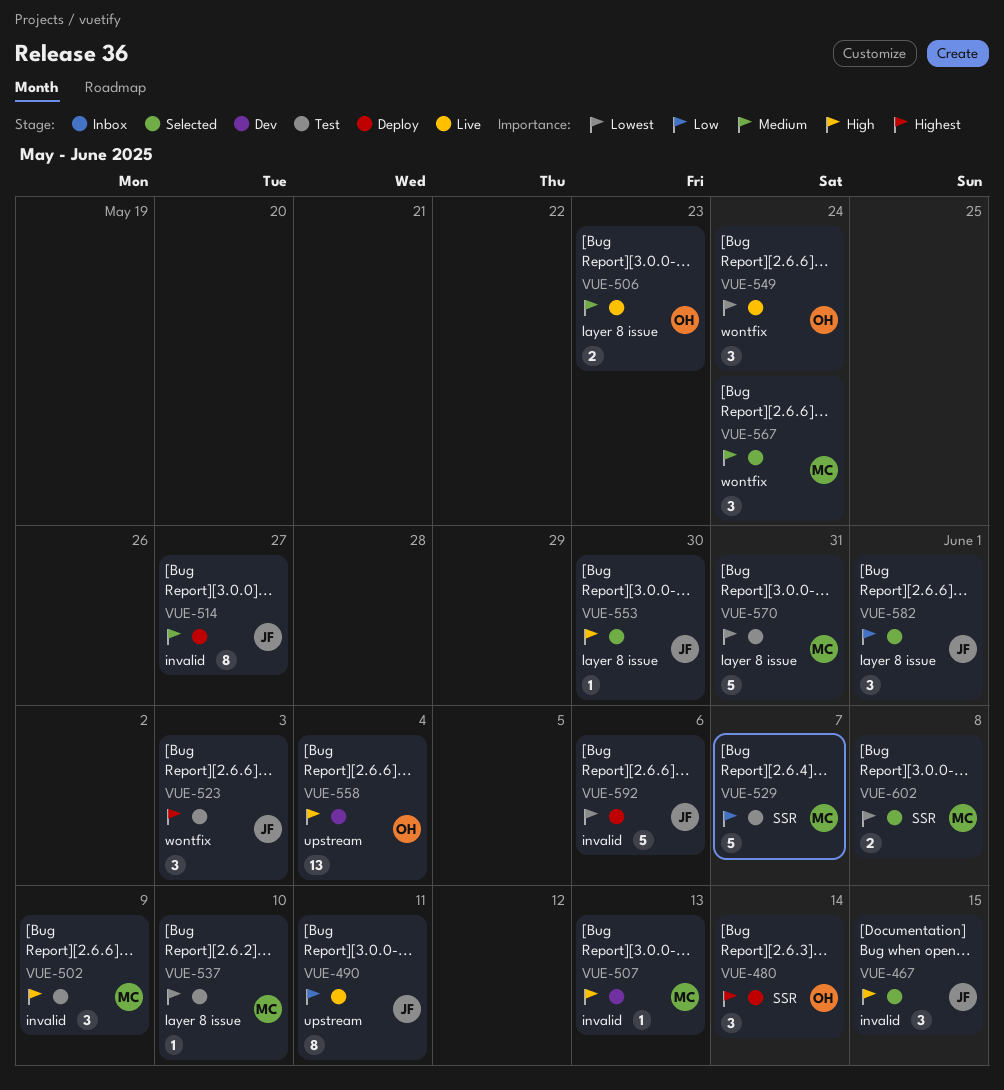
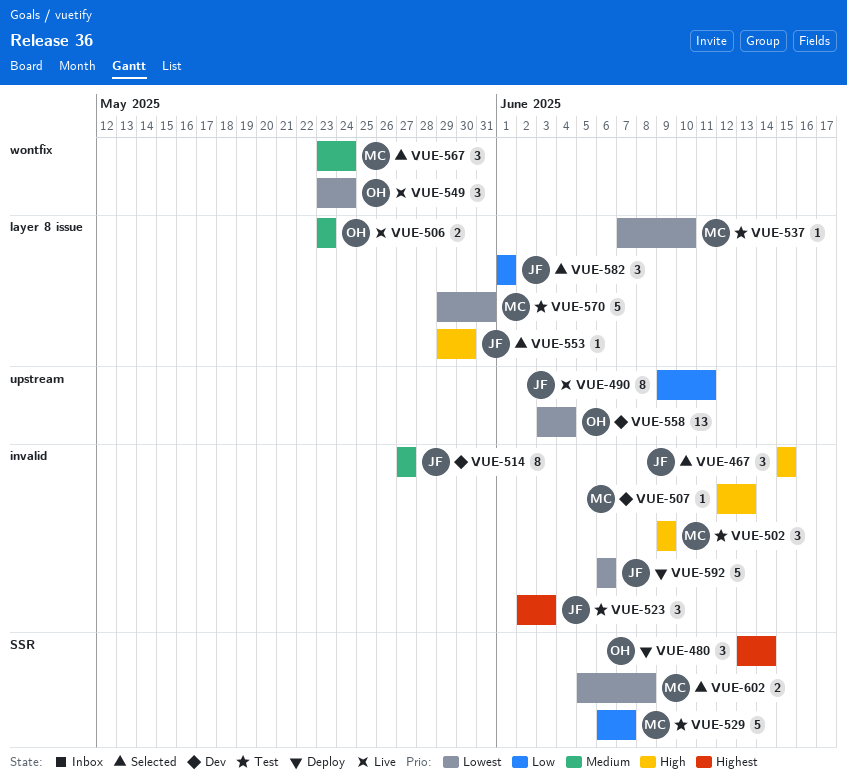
VUE-514, status: Deploy -> Dev
VUE-523, label: wontfix -> invalid
VUE-558, priority: High -> Lowest

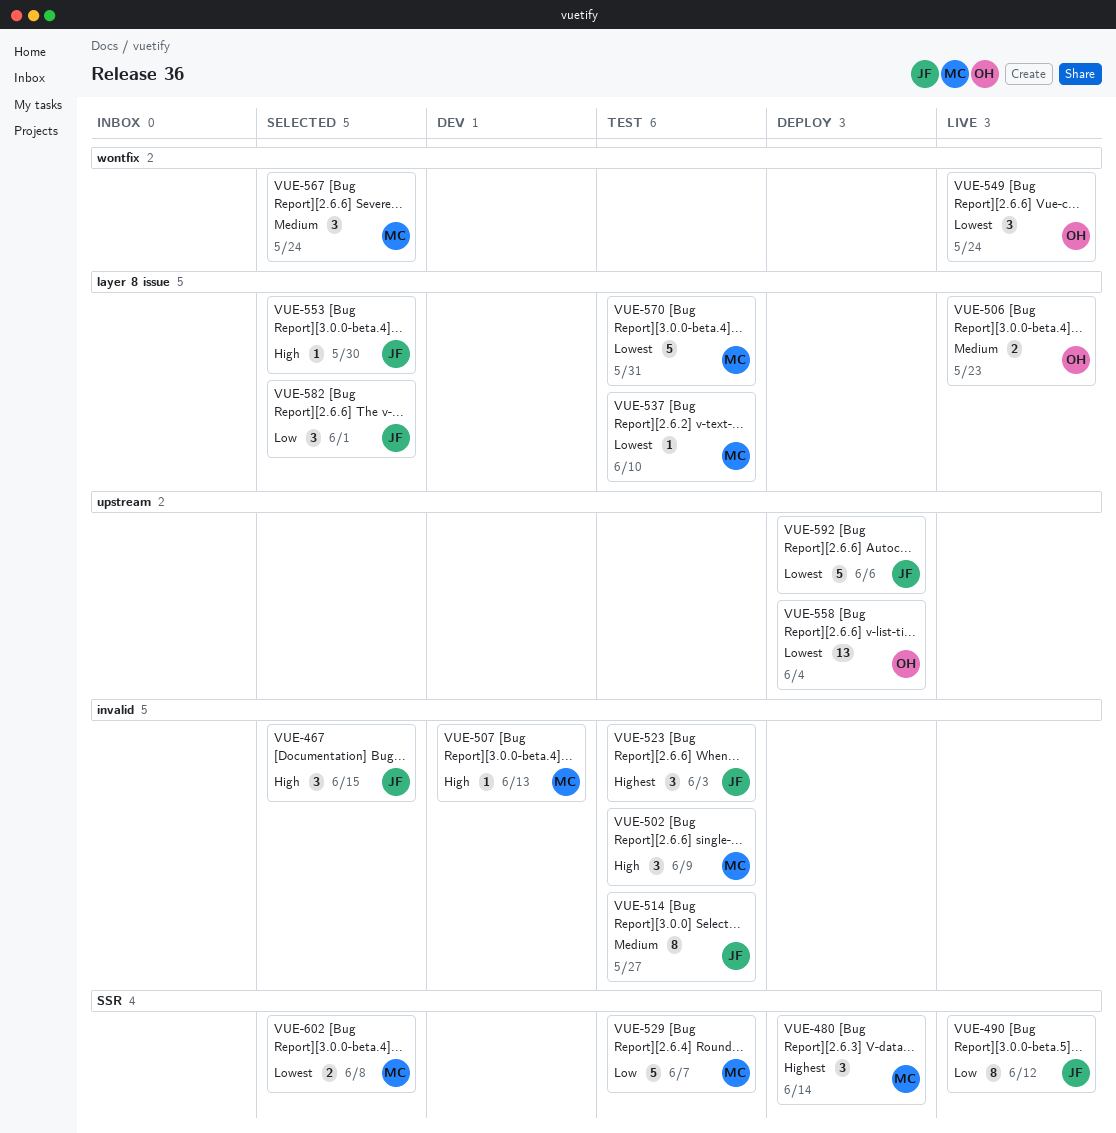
VUE-480, owner: OH -> MC
VUE-490, label: upstream -> SSR
VUE-490, due: Jun 11 -> Jun 12
VUE-514, status: Dev -> Test
VUE-558, status: Dev -> Deploy
VUE-592, label: invalid -> upstream

